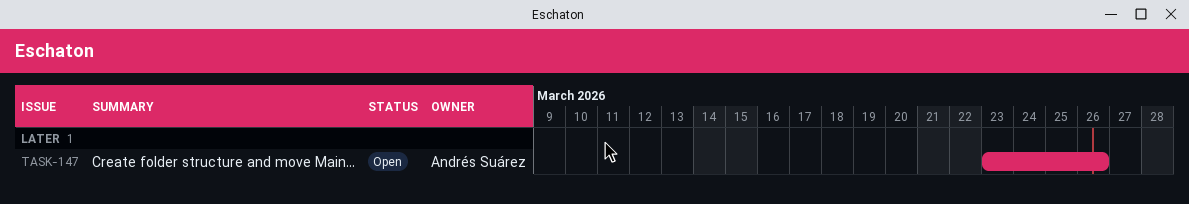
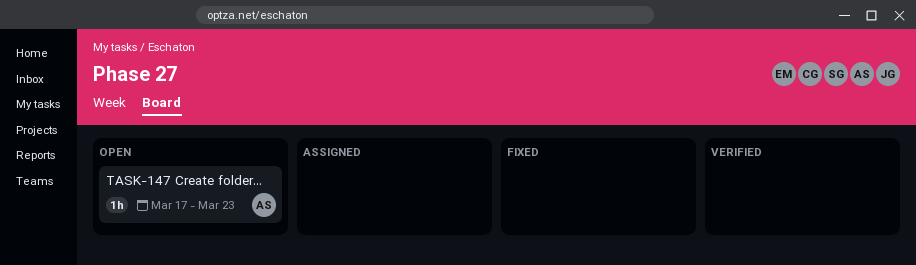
TASK-147, start: Mar 23 -> Mar 17
TASK-147, due: Mar 26 -> Mar 23

